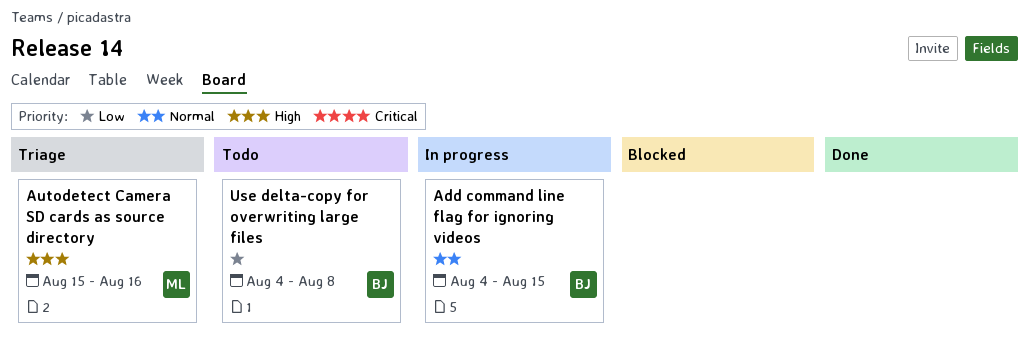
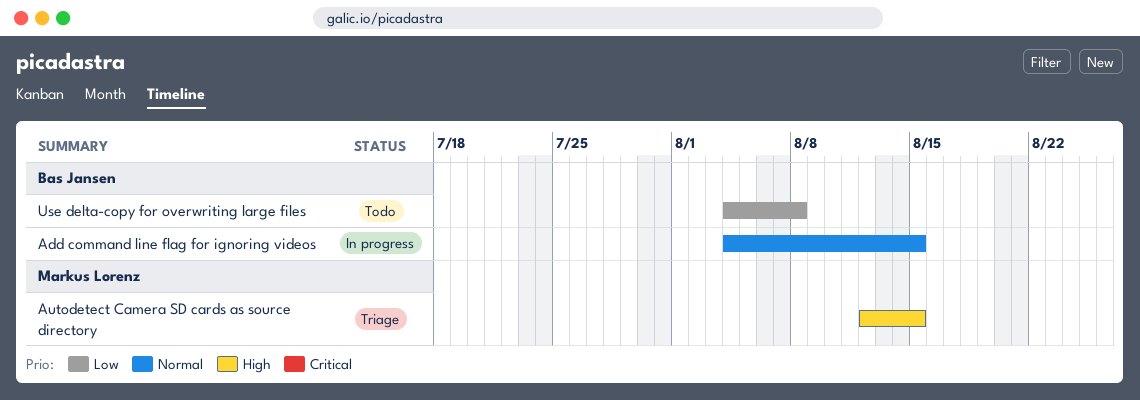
Autodetect Camera SD cards as source directory, start: Aug 15 -> Aug 12
Autodetect Camera SD cards as source directory, due: Aug 16 -> Aug 15

